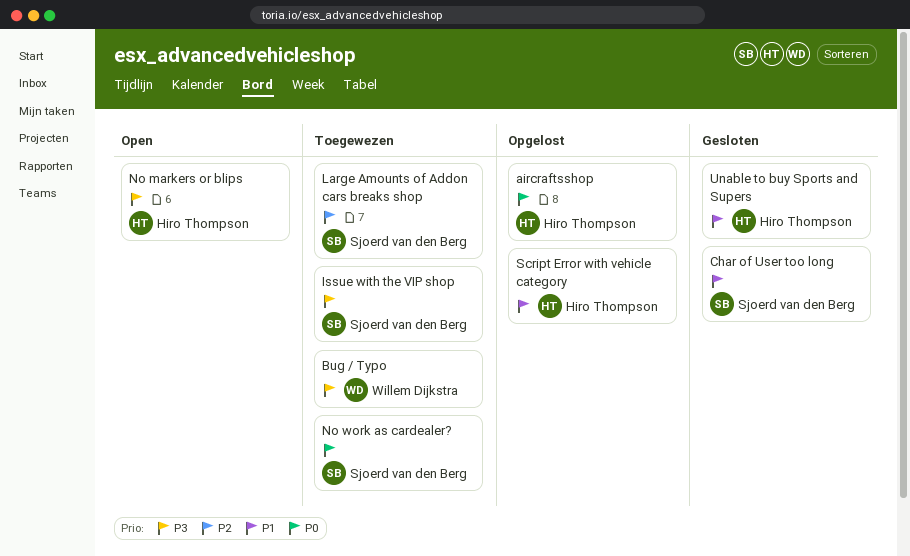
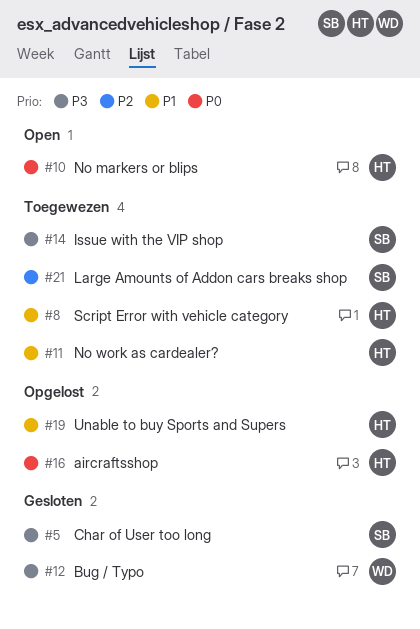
Bug / Typo, status: Toegewezen -> Gesloten
Char of User too long, priority: P1 -> P3
No markers or blips, priority: P3 -> P0
No work as cardealer?, owner: Sjoerd van den Berg -> Hiro Thompson
No work as cardealer?, priority: P0 -> P1
Script Error with vehicle category, status: Opgelost -> Toegewezen
Unable to buy Sports and Supers, status: Gesloten -> Opgelost

